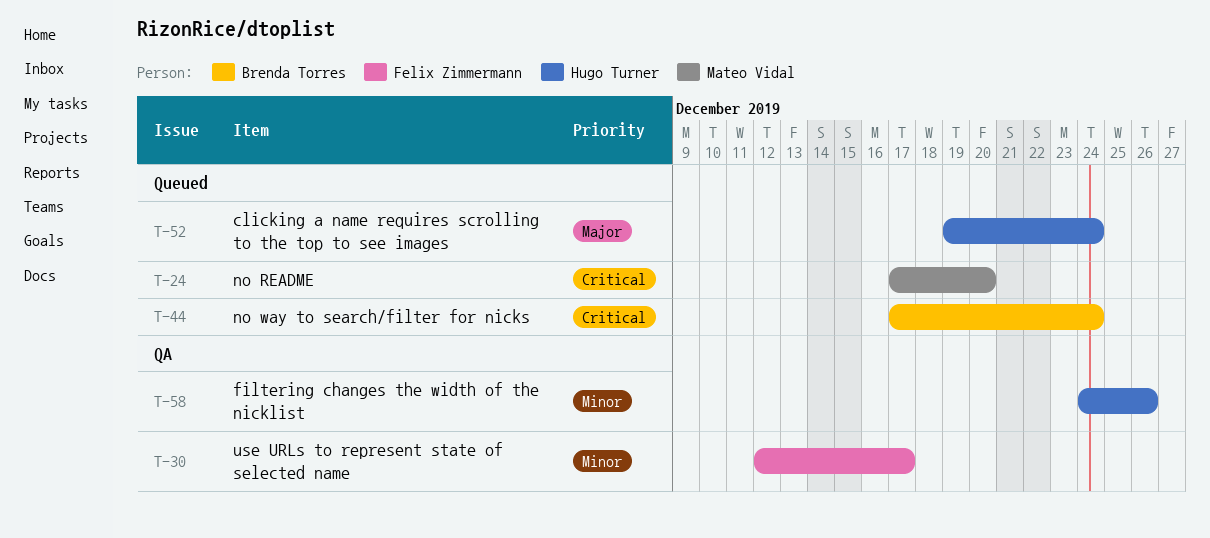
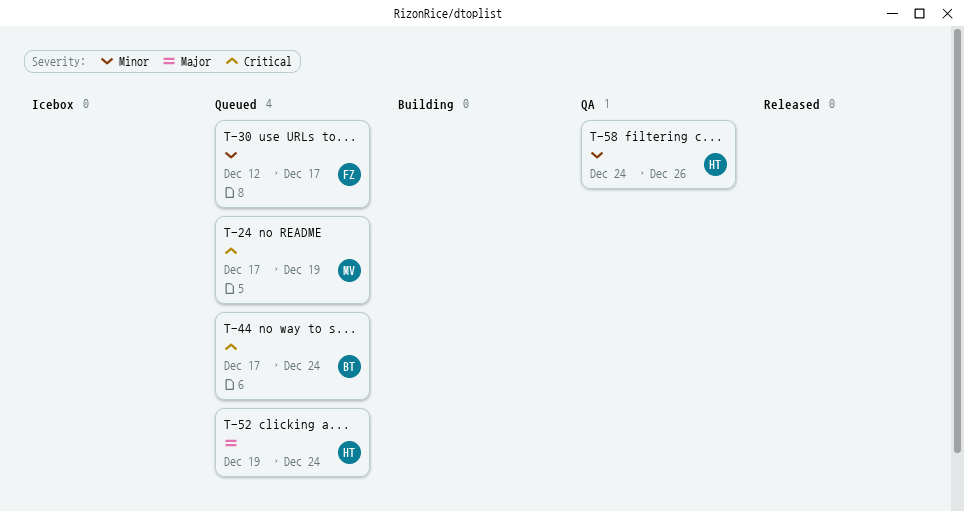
T-24, due: Dec 20 -> Dec 19
T-30, status: QA -> Queued

